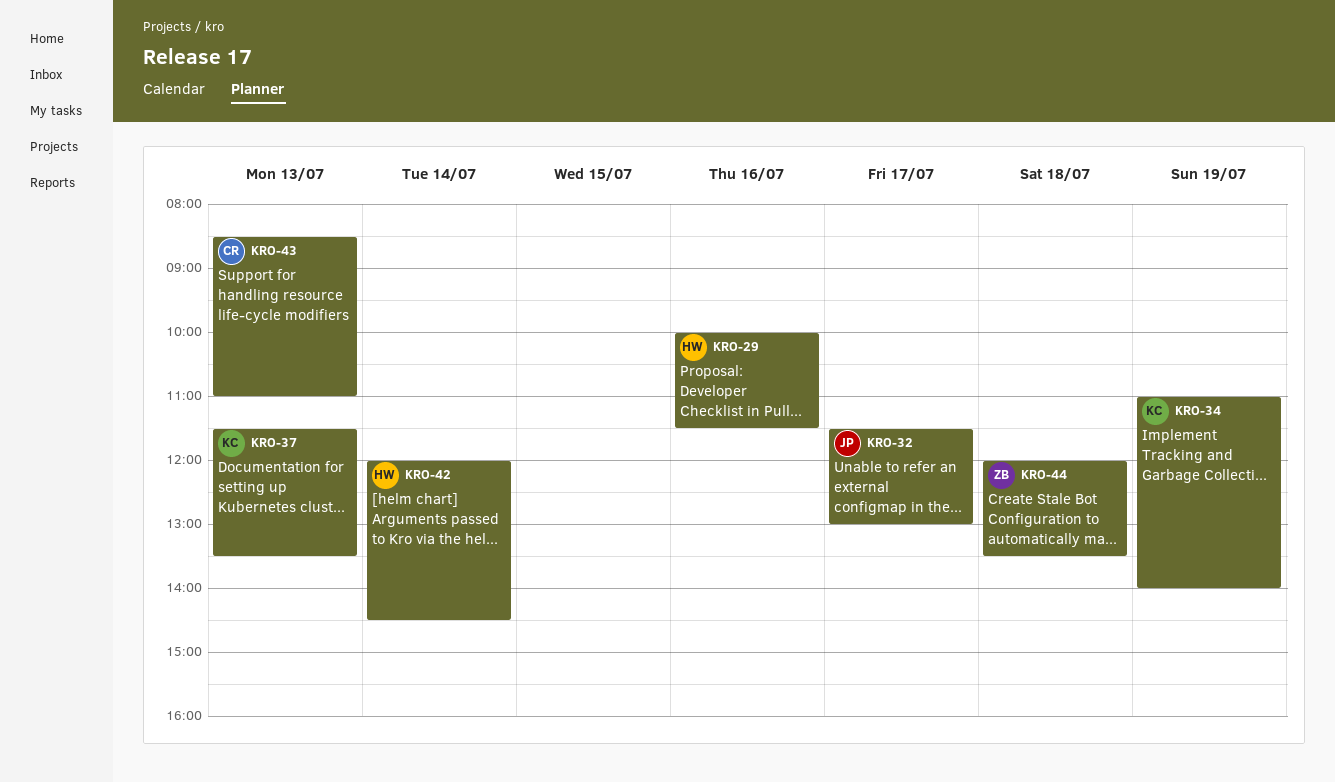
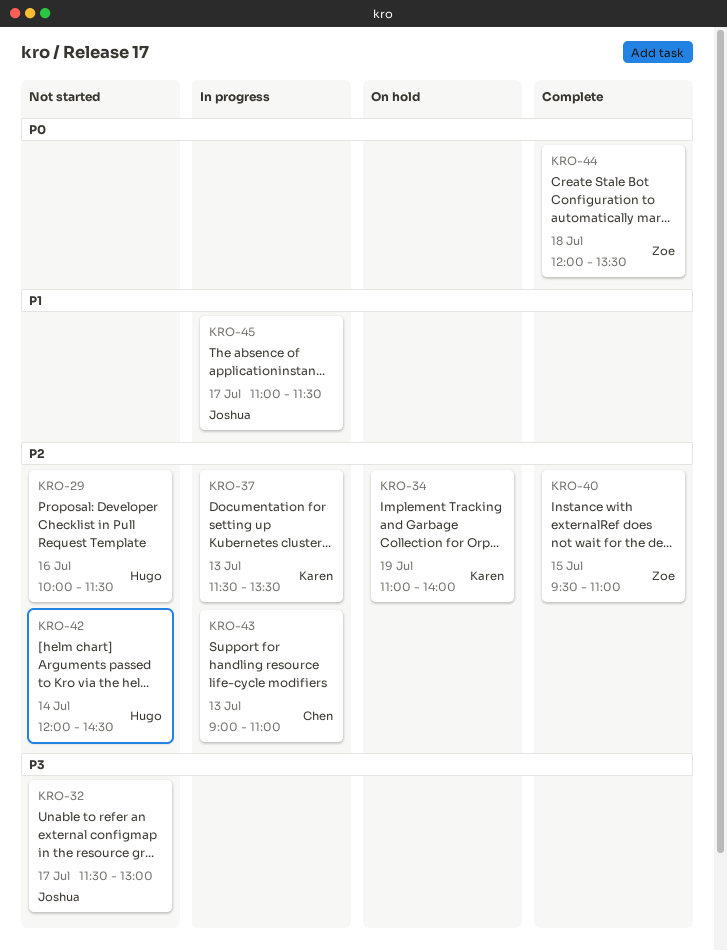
KRO-40: none -> present
KRO-43, begins: 08:30 -> 09:00
KRO-45: none -> present

